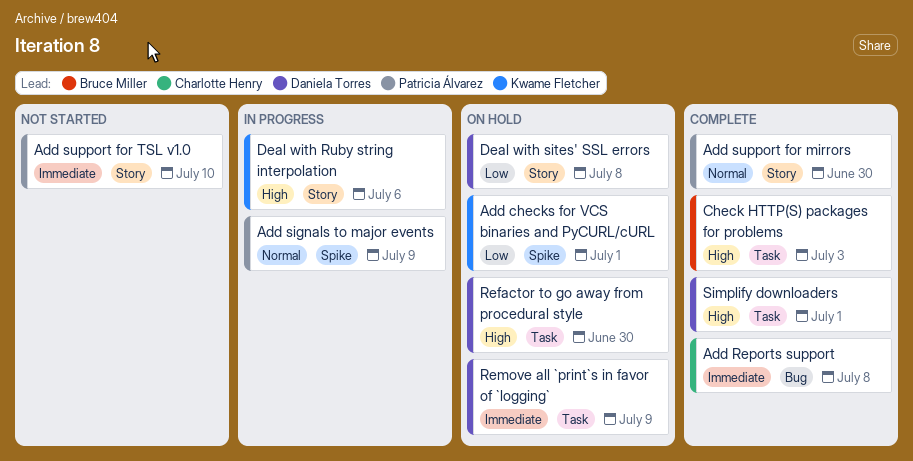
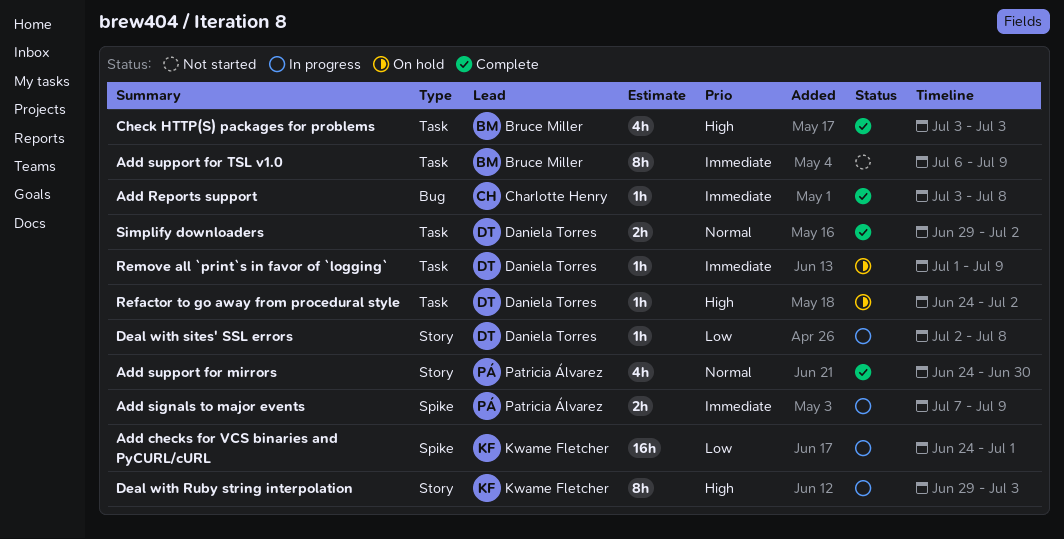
Add checks for VCS binaries and PyCURL/cURL, status: On hold -> In progress
Add signals to major events, priority: Normal -> Immediate
Add support for TSL v1.0, owner: Patricia Álvarez -> Bruce Miller
Add support for TSL v1.0, label: Story -> Task
Add support for TSL v1.0, due: Jul 10 -> Jul 9
Deal with Ruby string interpolation, due: Jul 6 -> Jul 3
Deal with sites' SSL errors, status: On hold -> In progress
Refactor to go away from procedural style, due: Jun 30 -> Jul 2
Simplify downloaders, priority: High -> Normal
Simplify downloaders, due: Jul 1 -> Jul 2

